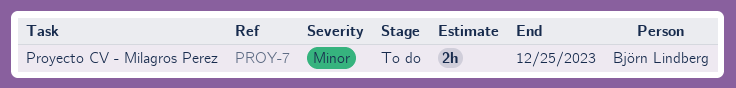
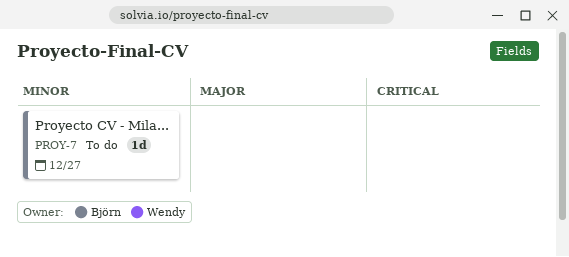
PROY-7, estimate: 2h -> 1d
PROY-7, due: Dec 25 -> Dec 27

